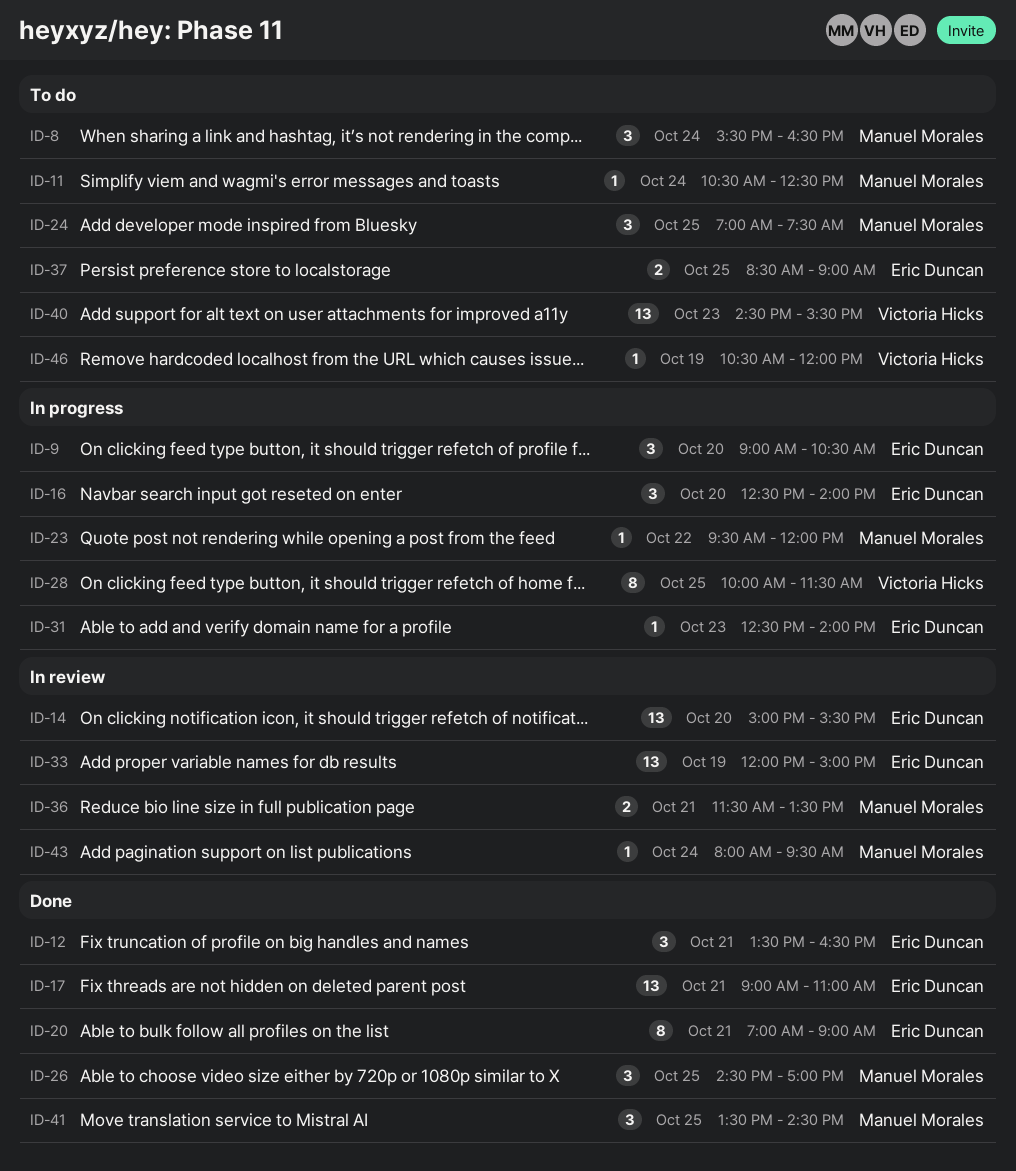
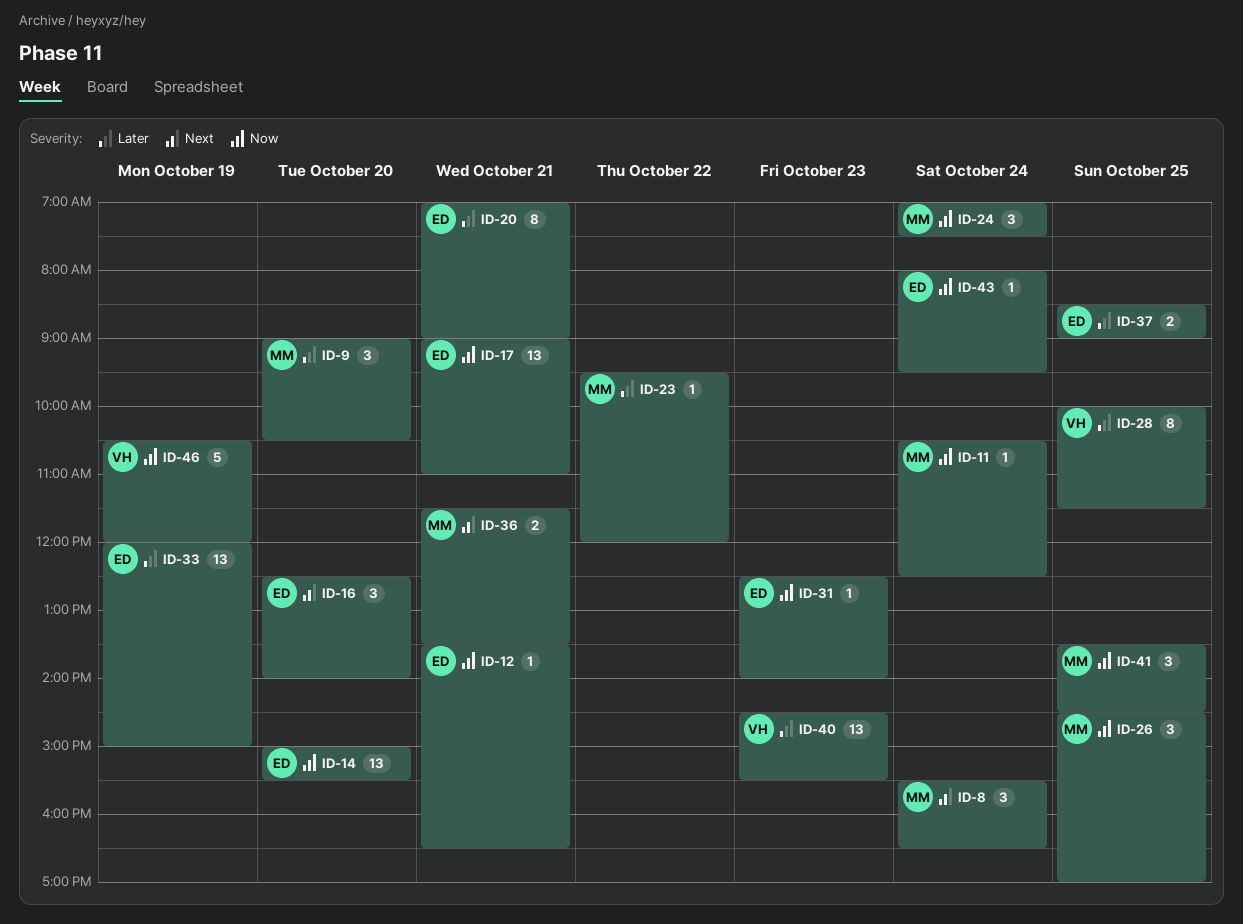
ID-9, owner: Eric Duncan -> Manuel Morales
ID-12, estimate: 3 -> 1
ID-24, day: Oct 25 -> Oct 24
ID-43, owner: Manuel Morales -> Eric Duncan
ID-46, estimate: 1 -> 5

